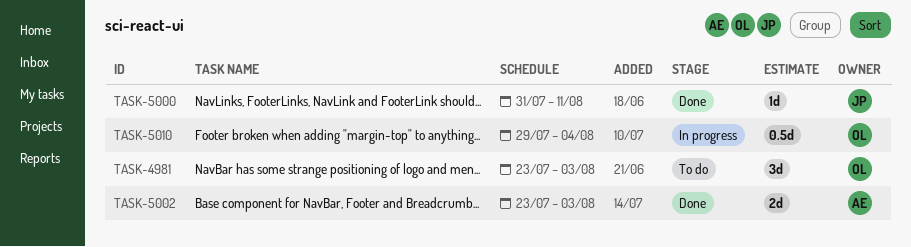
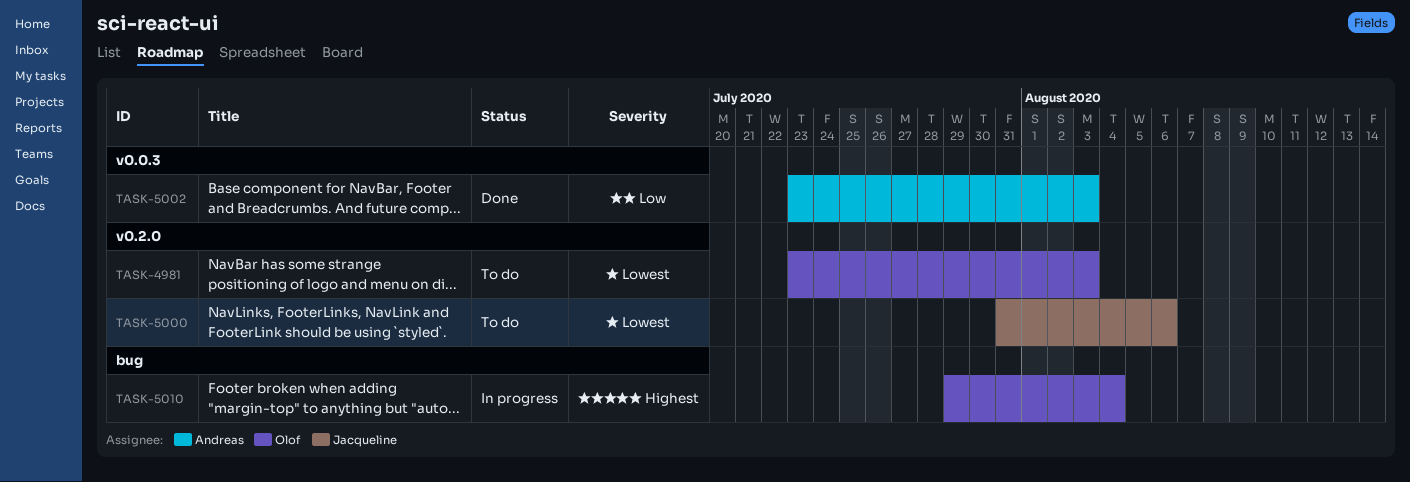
TASK-5000, status: Done -> To do
TASK-5000, due: Aug 11 -> Aug 6

